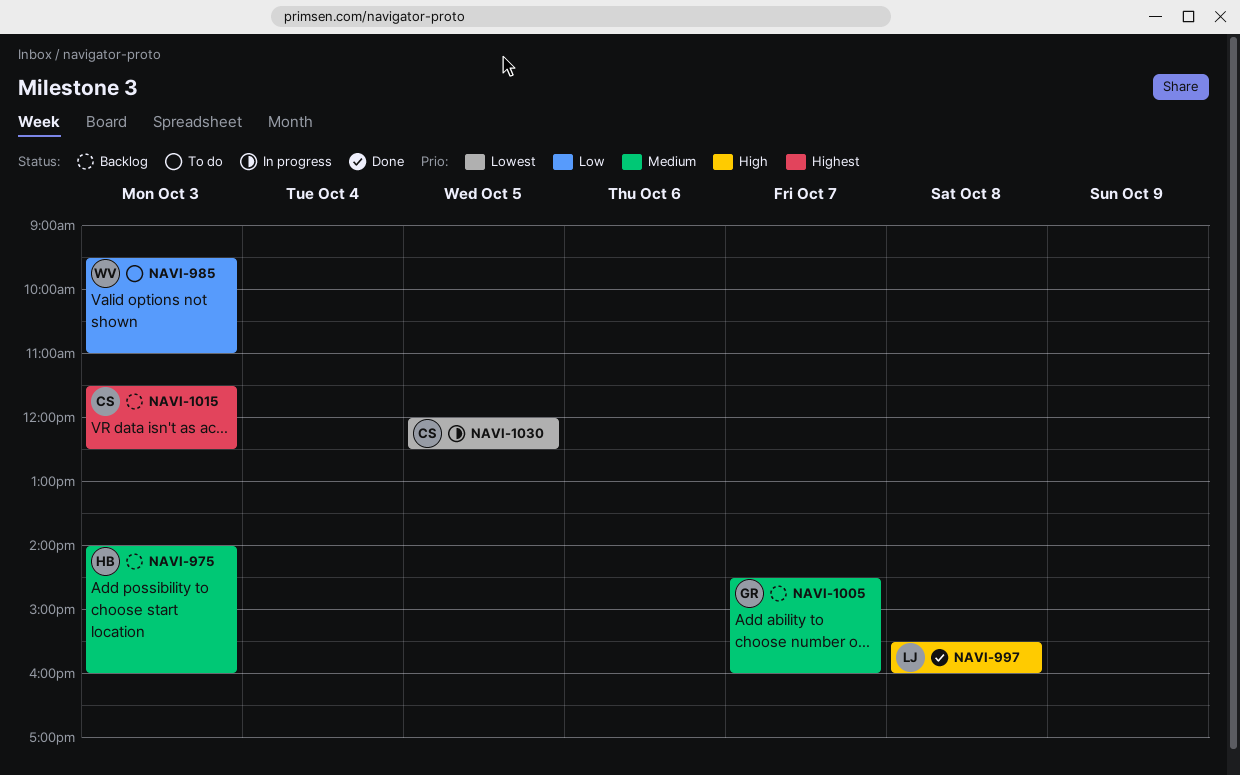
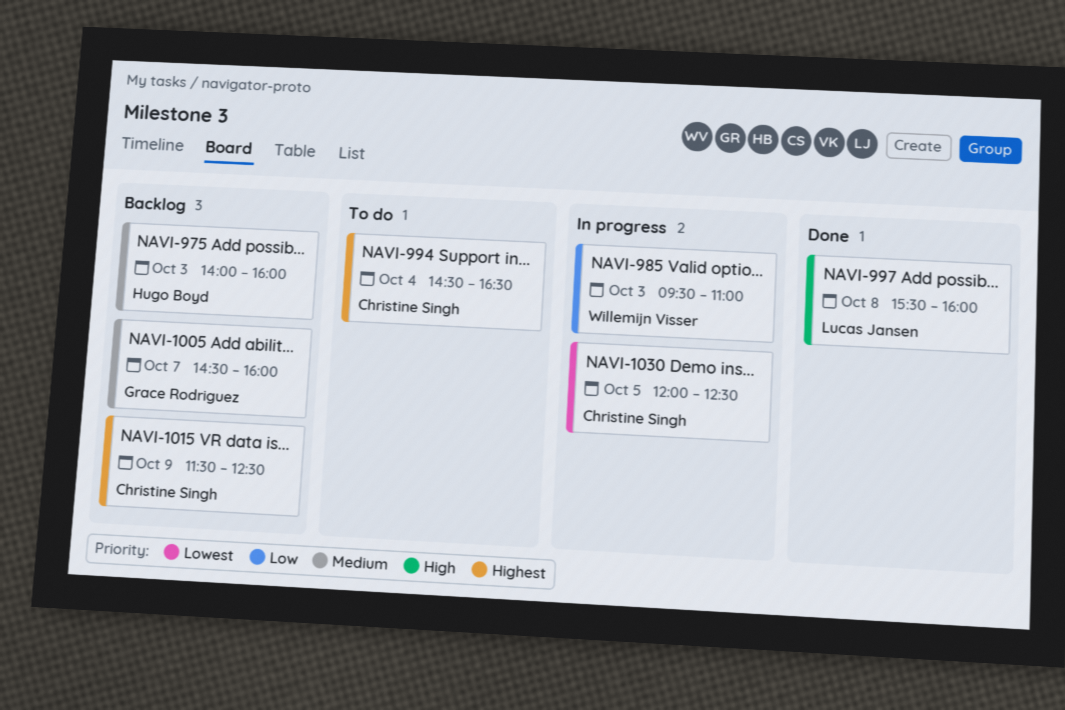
NAVI-985, status: To do -> In progress
NAVI-994: none -> present
NAVI-1015, day: Oct 3 -> Oct 9

